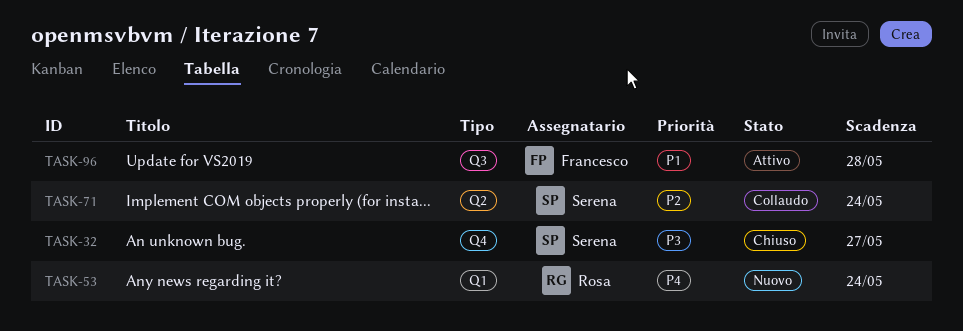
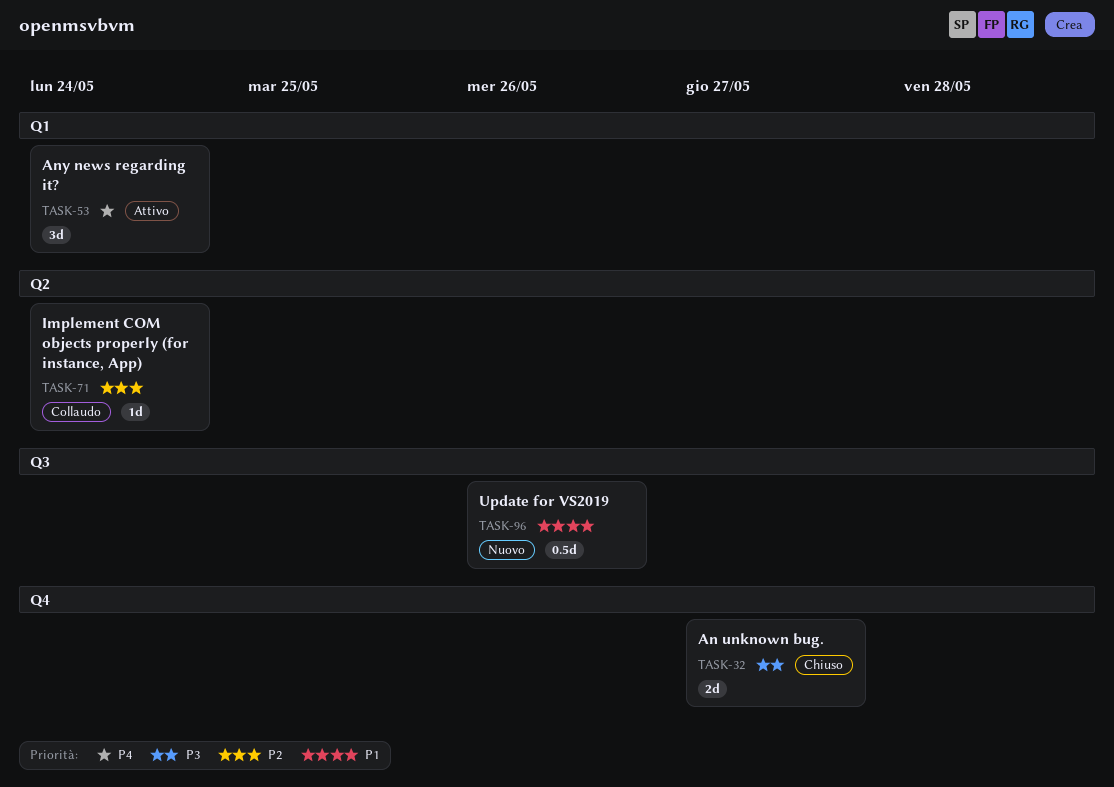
TASK-53, status: Nuovo -> Attivo
TASK-96, status: Attivo -> Nuovo
TASK-96, due: May 28 -> May 26

